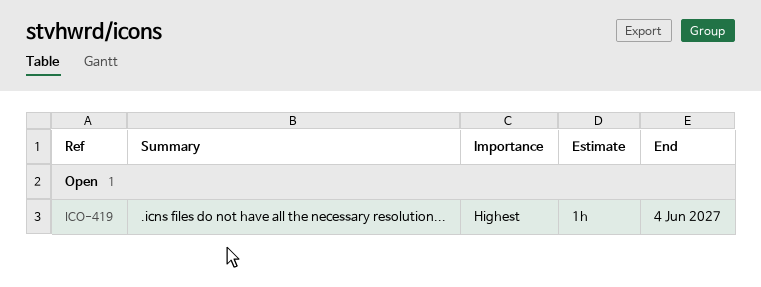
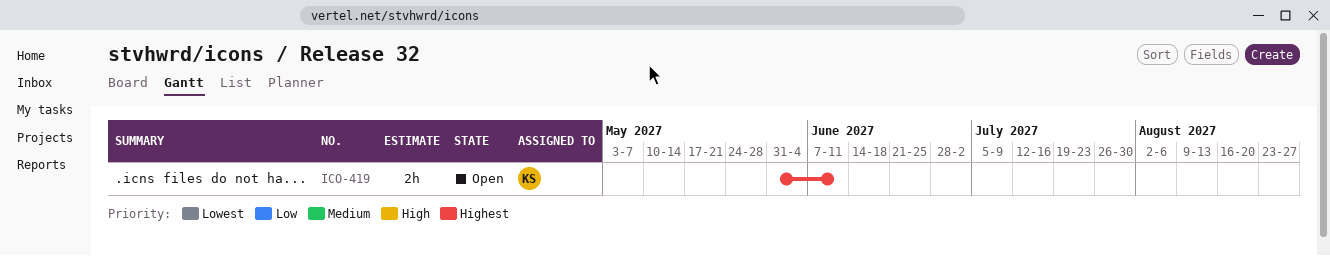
ICO-419, estimate: 1h -> 2h
ICO-419, due: Jun 4 -> Jun 11

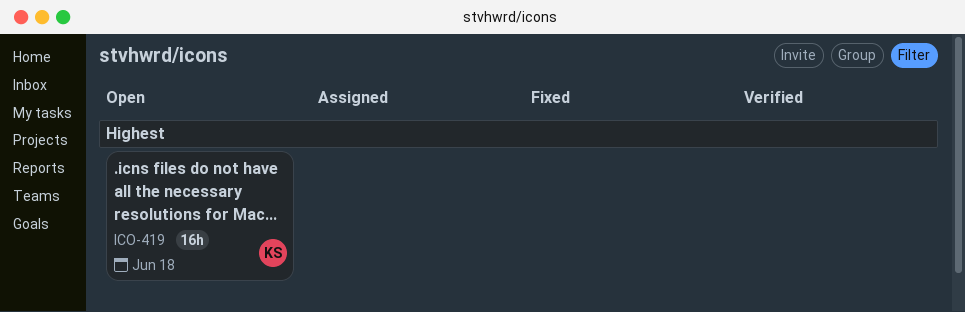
ICO-419, estimate: 2h -> 16h
ICO-419, due: Jun 11 -> Jun 18

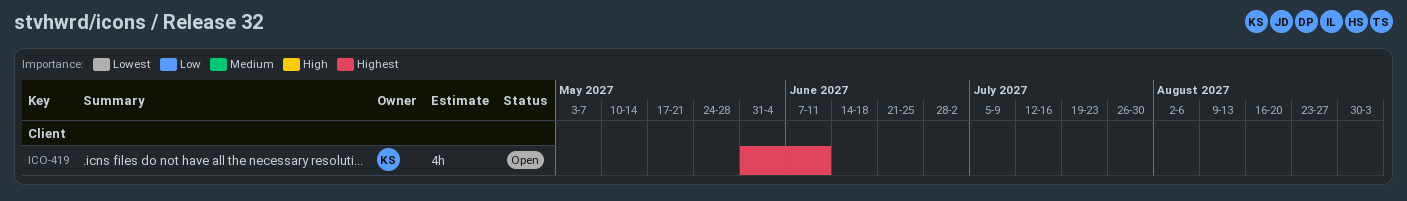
ICO-419, estimate: 16h -> 4h
ICO-419, due: Jun 18 -> Jun 11

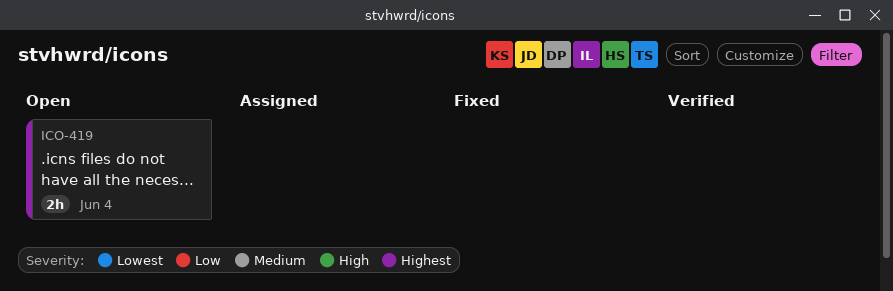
ICO-419, estimate: 4h -> 2h
ICO-419, due: Jun 11 -> Jun 4

